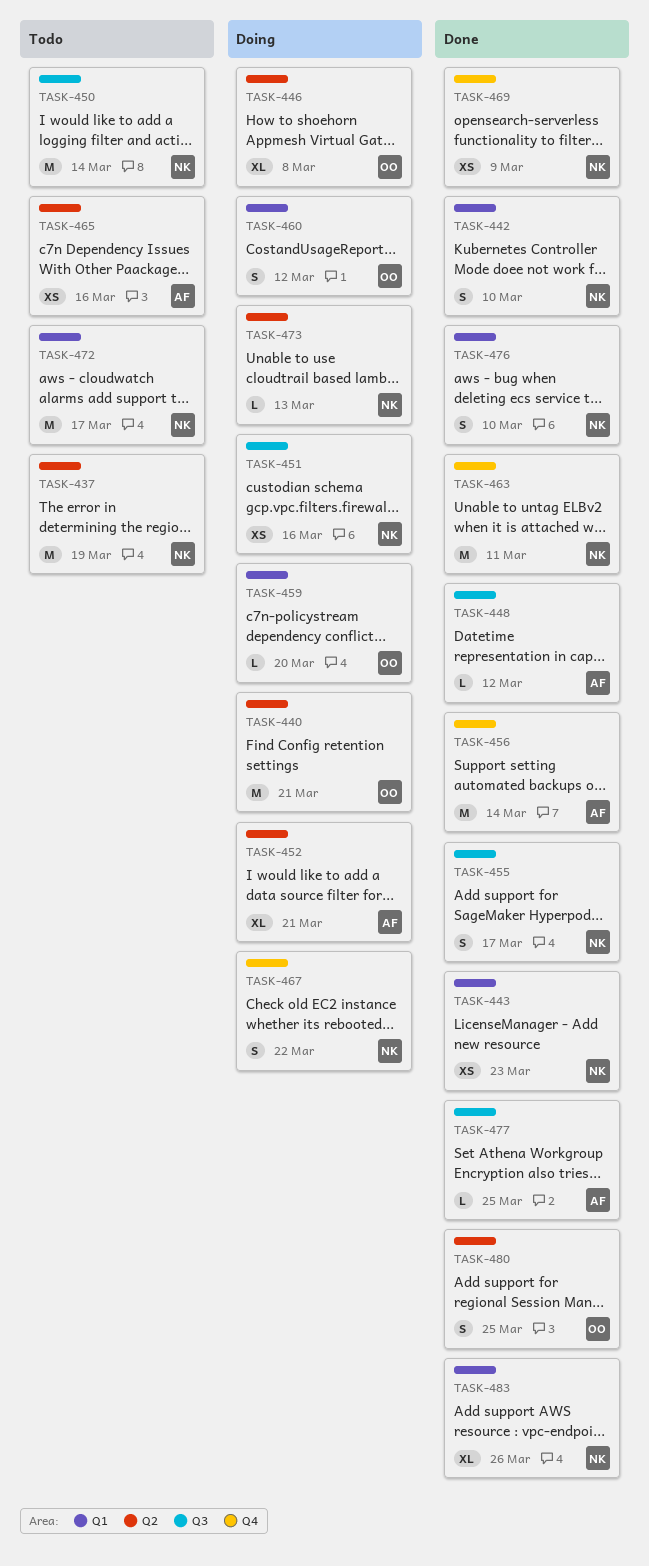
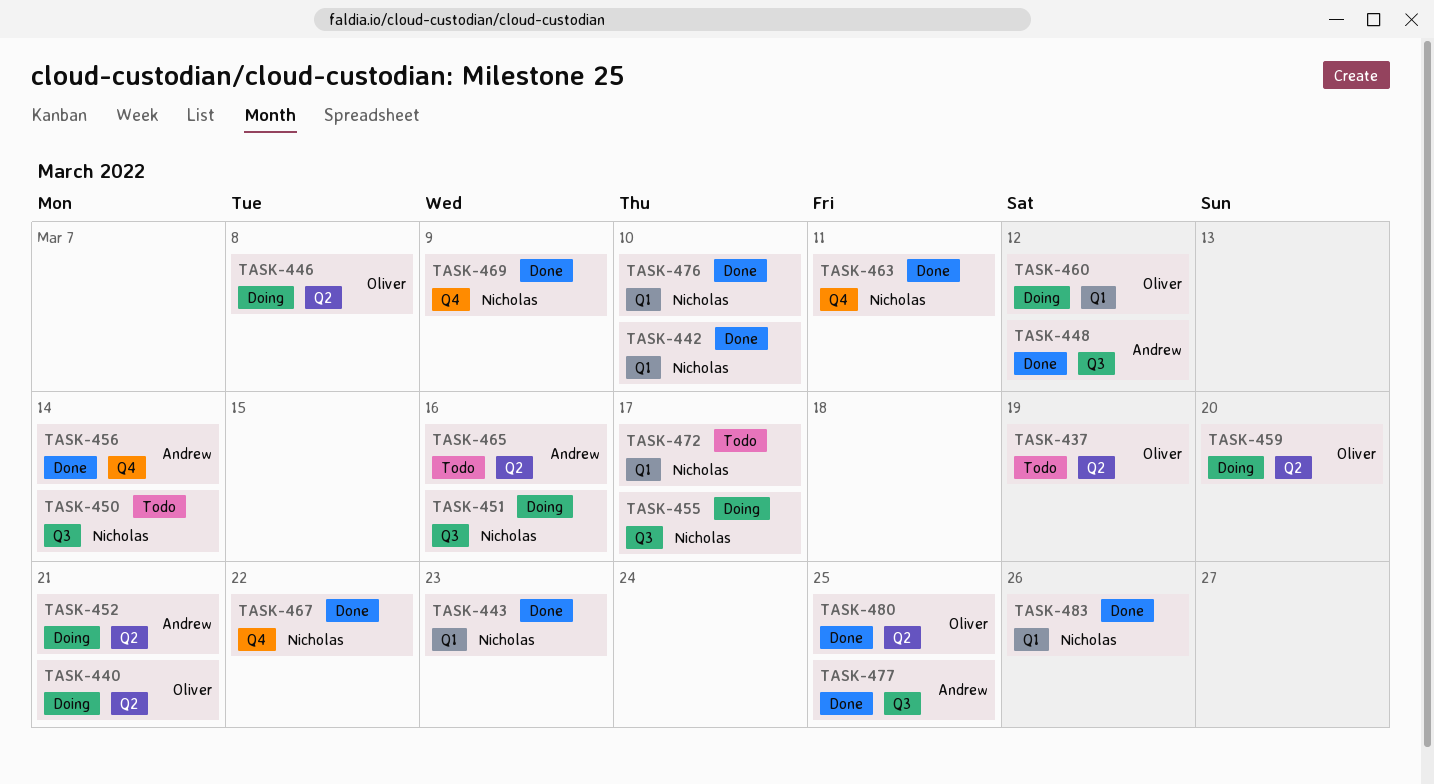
TASK-437, owner: Nicholas -> Oliver
TASK-455, status: Done -> Doing
TASK-459, label: Q1 -> Q2
TASK-467, status: Doing -> Done
TASK-473: present -> none

